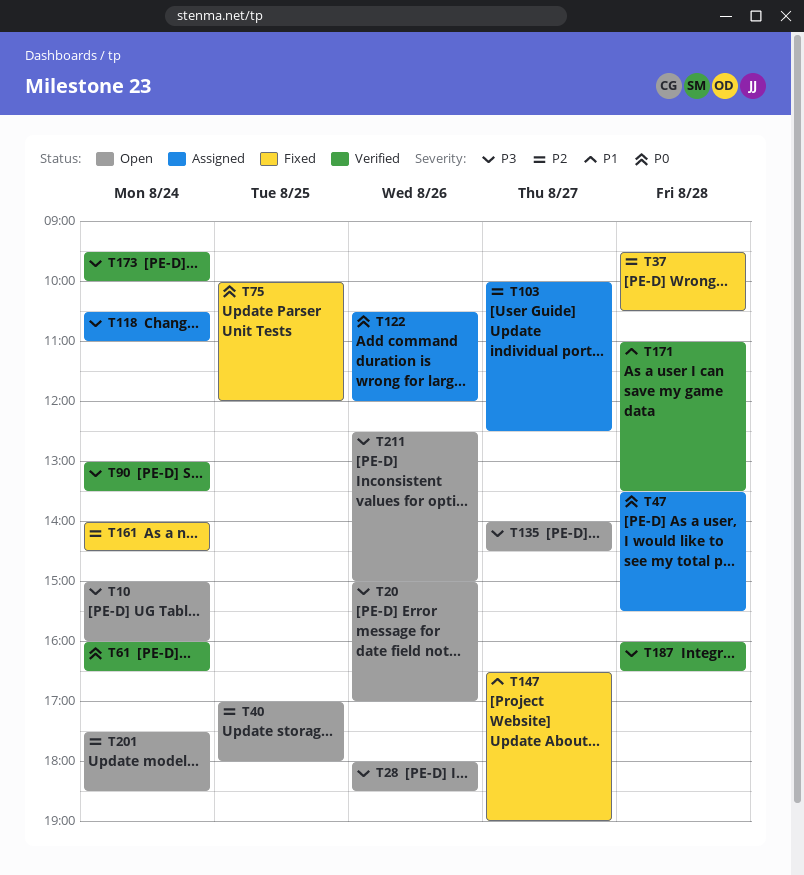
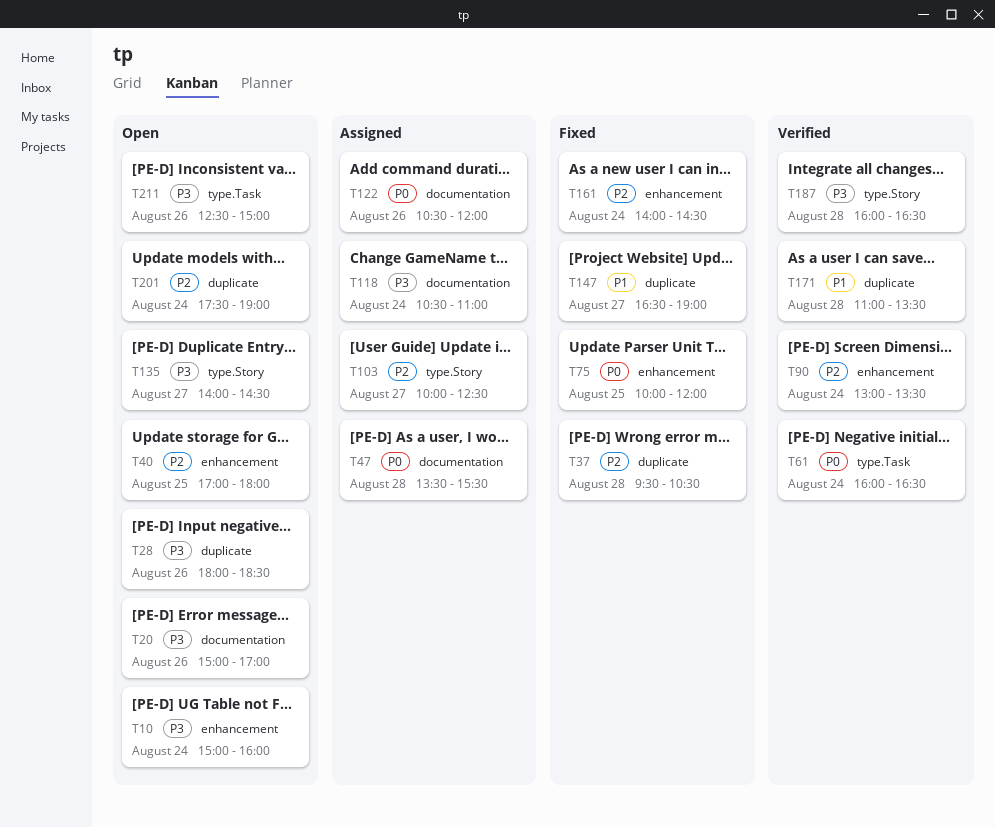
T90, priority: P3 -> P2
T173: present -> none
T201, ends: 18:30 -> 19:00

